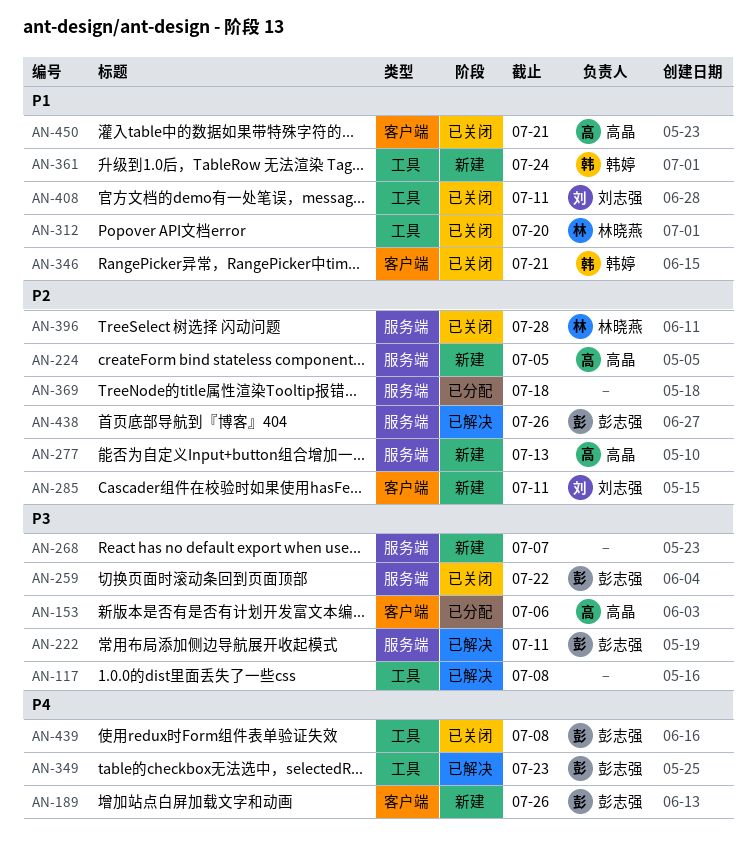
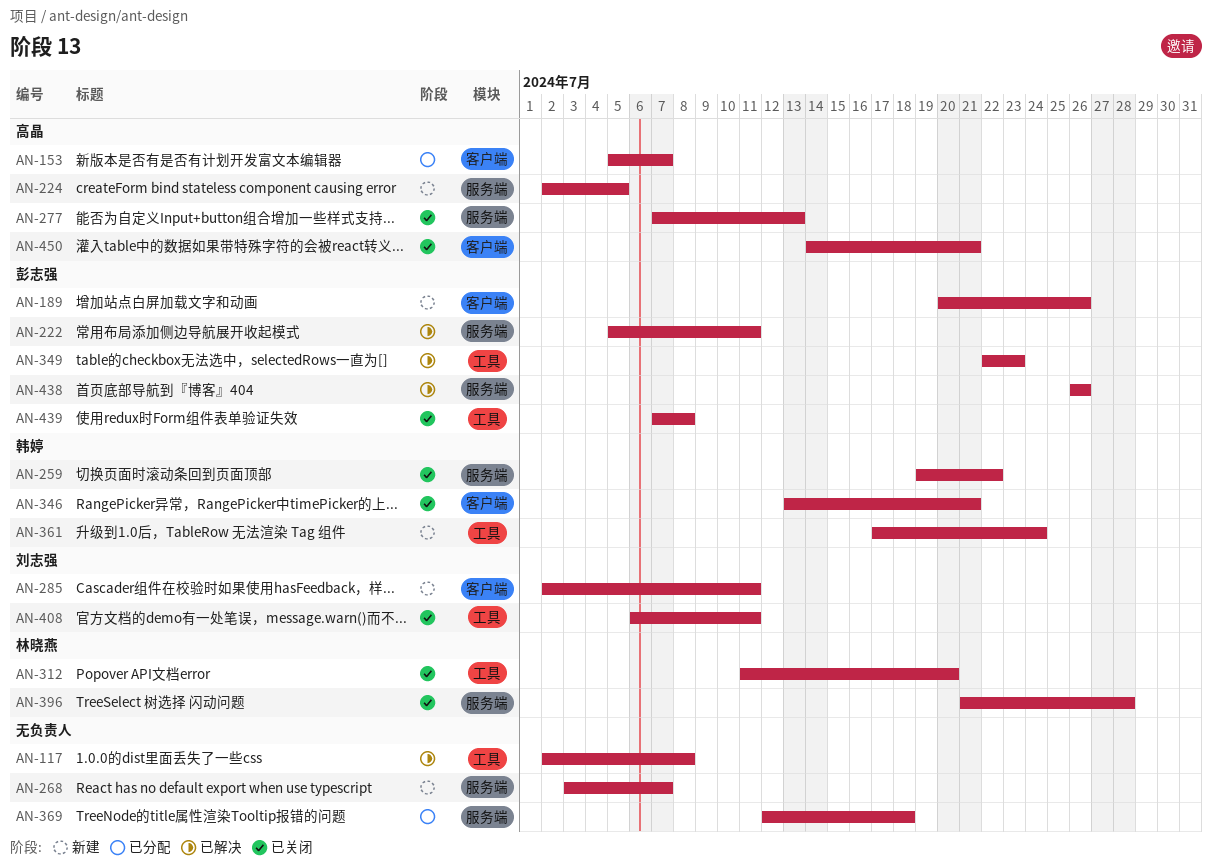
AN-153, due: Jul 6 -> Jul 7
AN-259, owner: 彭志强 -> 韩婷
AN-277, status: 新建 -> 已关闭

